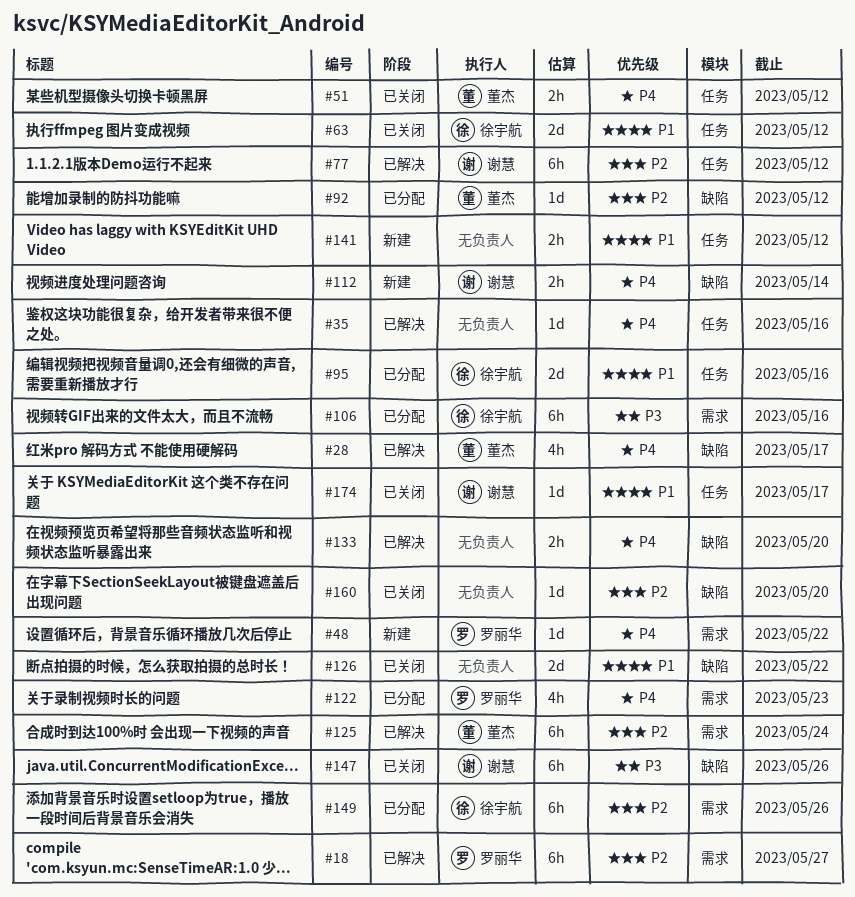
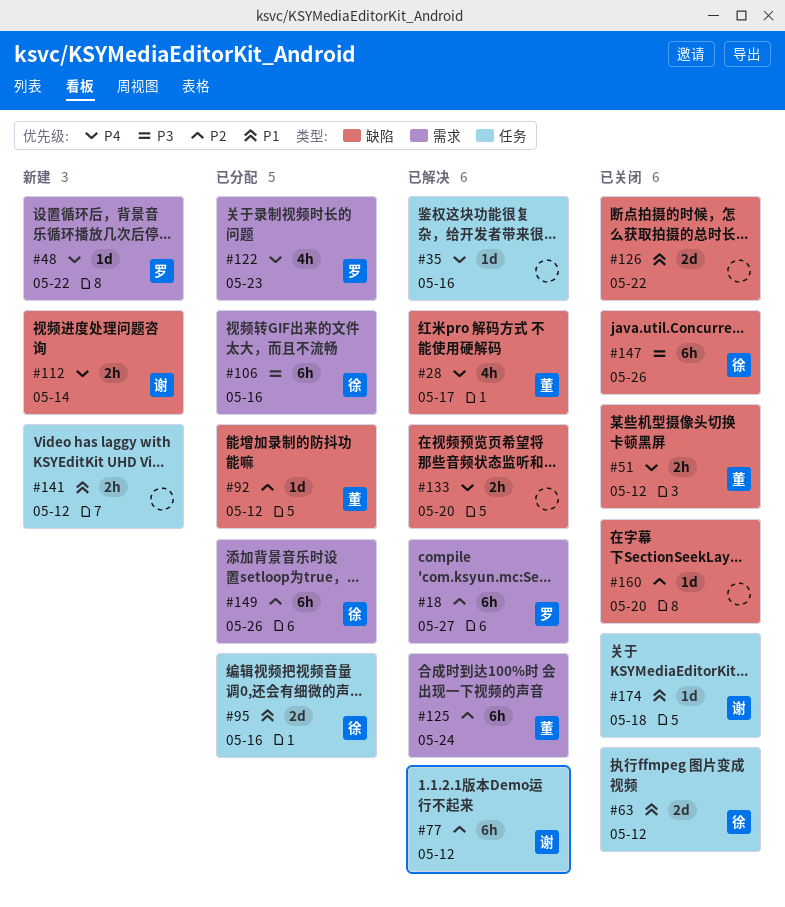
#51, label: 任务 -> 缺陷
#147, owner: 谢慧 -> 徐宇航
#174, due: May 17 -> May 18

